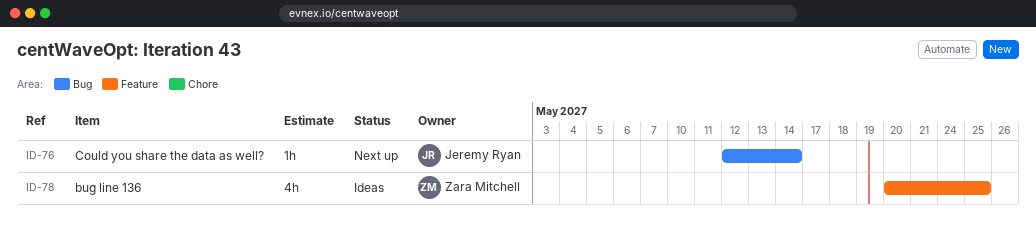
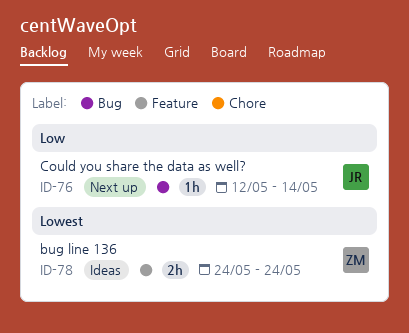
ID-78, estimate: 4h -> 2h
ID-78, start: May 20 -> May 24
ID-78, due: May 25 -> May 24

